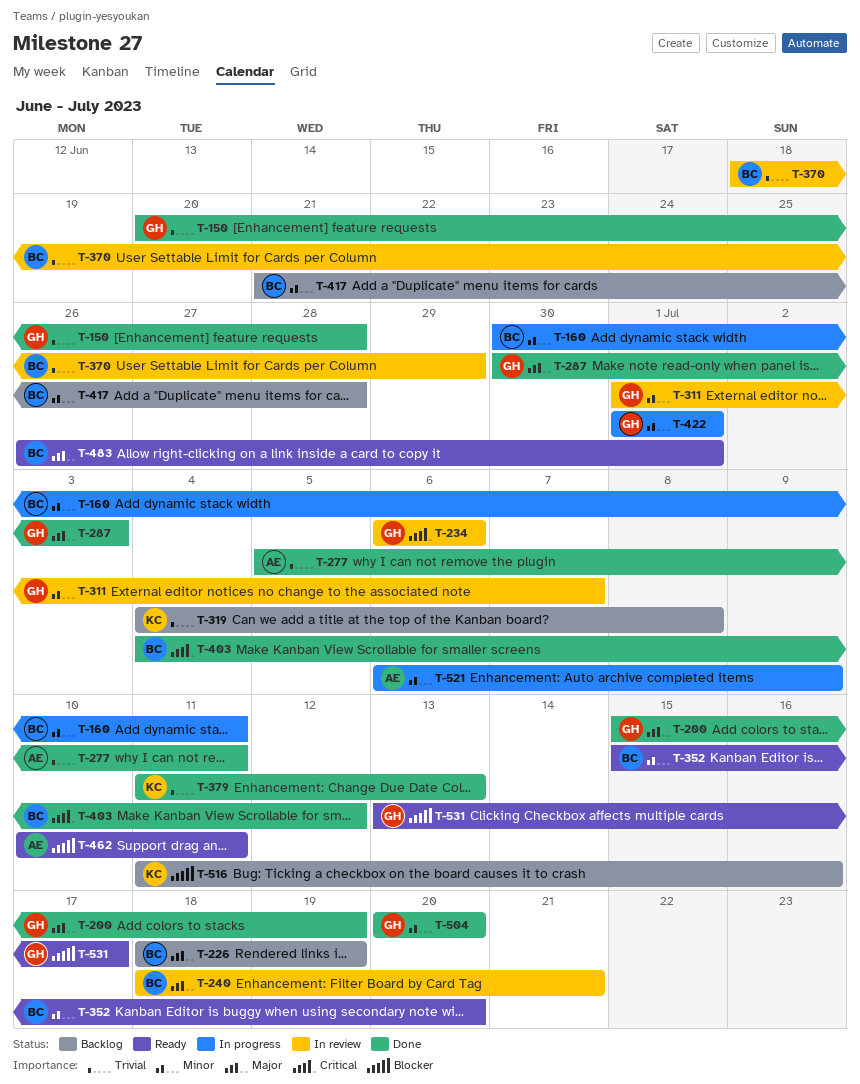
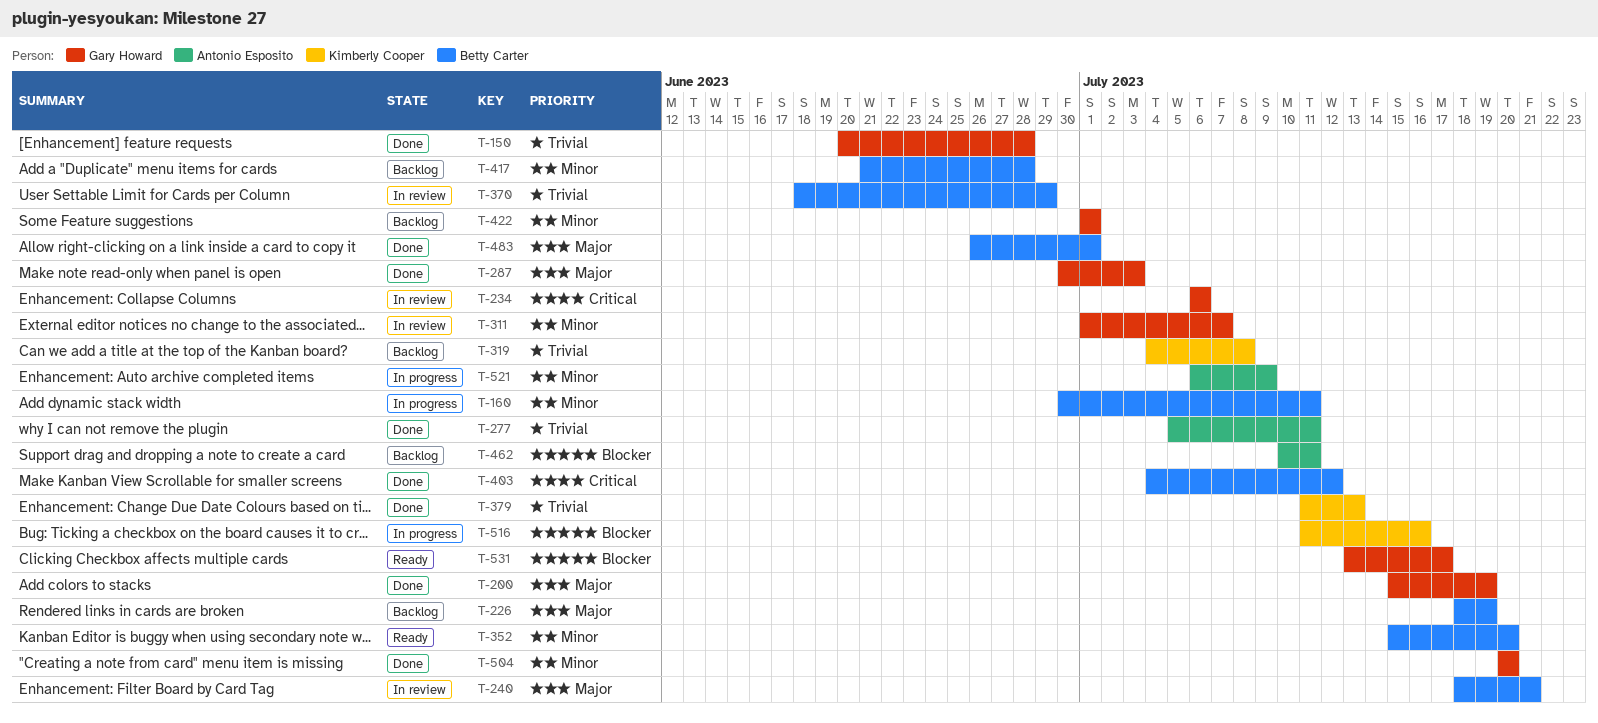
T-422, status: In progress -> Backlog
T-462, status: Ready -> Backlog
T-483, status: Ready -> Done
T-516, status: Backlog -> In progress

